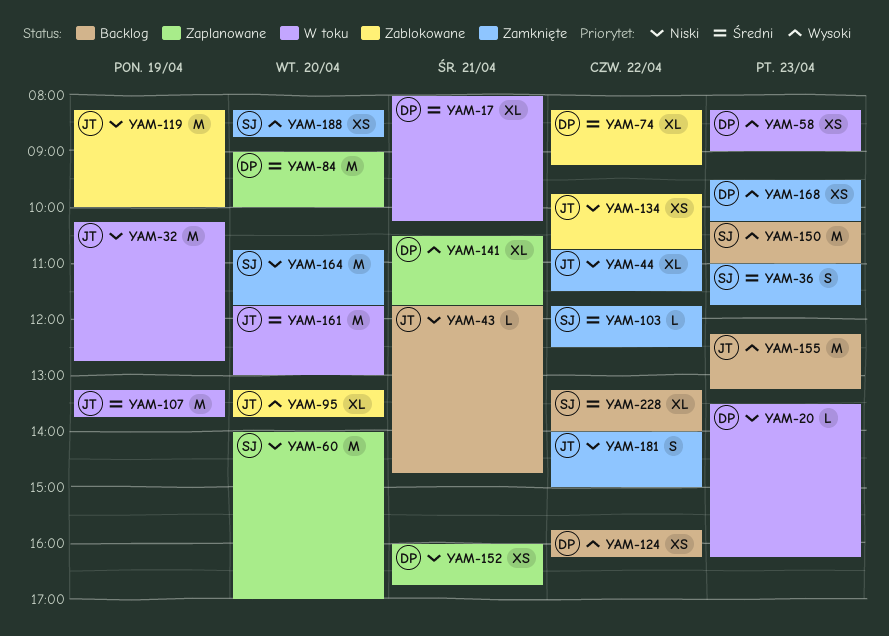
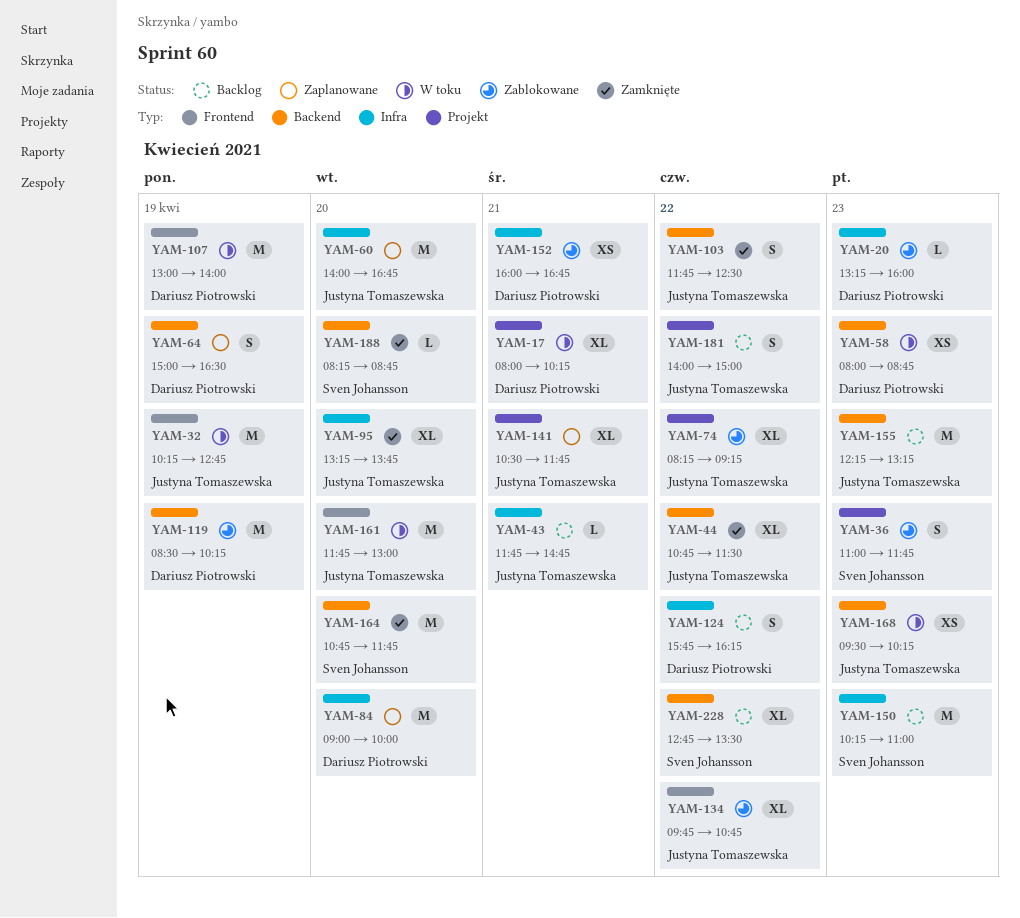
YAM-20, status: W toku -> Zablokowane
YAM-20, begins: 13:30 -> 13:15
YAM-20, ends: 16:15 -> 16:00
YAM-36, status: Zamknięte -> Zablokowane
YAM-58, begins: 08:15 -> 08:00
YAM-58, ends: 09:00 -> 08:45
YAM-60, owner: Sven Johansson -> Justyna Tomaszewska
YAM-60, ends: 17:00 -> 16:45
YAM-64: none -> present
YAM-74, owner: Dariusz Piotrowski -> Justyna Tomaszewska
YAM-95, status: Zablokowane -> Zamknięte
YAM-103, owner: Sven Johansson -> Justyna Tomaszewska
YAM-103, estimate: L -> S
YAM-107, owner: Justyna Tomaszewska -> Dariusz Piotrowski
YAM-107, begins: 13:15 -> 13:00
YAM-107, ends: 13:45 -> 14:00
YAM-119, owner: Justyna Tomaszewska -> Dariusz Piotrowski
YAM-119, begins: 08:15 -> 08:30
YAM-119, ends: 10:00 -> 10:15
YAM-124, estimate: XS -> S
YAM-134, estimate: XS -> XL
YAM-141, owner: Dariusz Piotrowski -> Justyna Tomaszewska
YAM-152, status: Zaplanowane -> Zablokowane
YAM-168, status: Zamknięte -> W toku
YAM-168, owner: Dariusz Piotrowski -> Justyna Tomaszewska
YAM-181, status: Zamknięte -> Backlog
YAM-188, estimate: XS -> L
YAM-228, begins: 13:15 -> 12:45
YAM-228, ends: 14:00 -> 13:30

